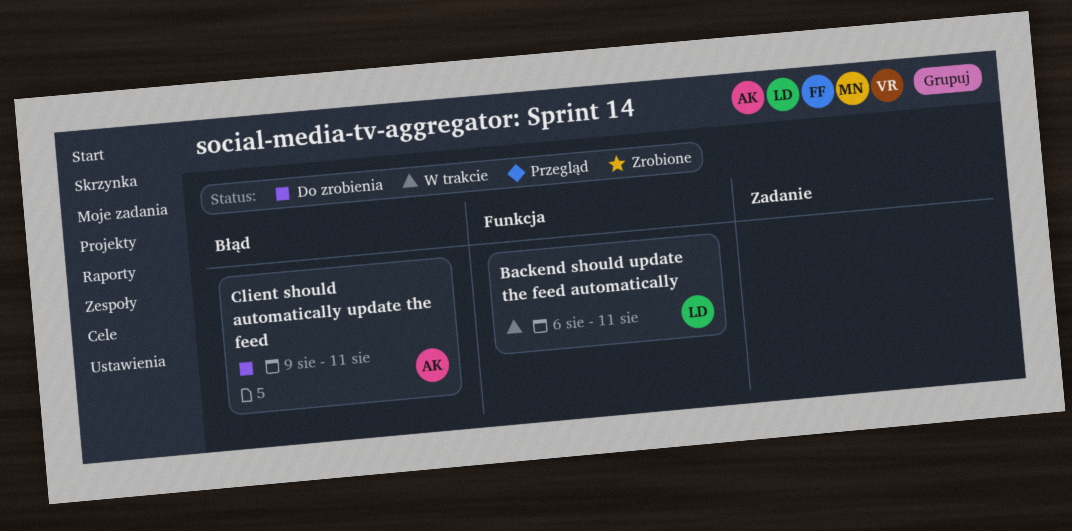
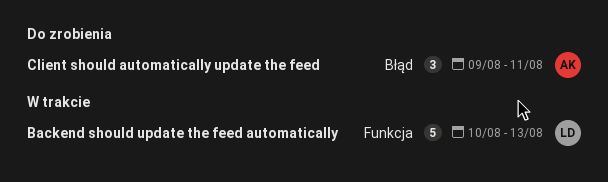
Backend should update the feed automatically, start: Aug 6 -> Aug 10
Backend should update the feed automatically, due: Aug 11 -> Aug 13

